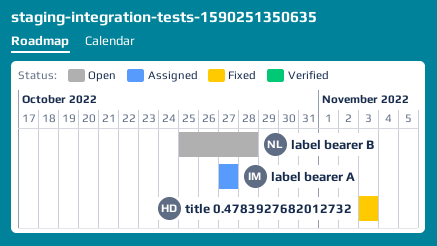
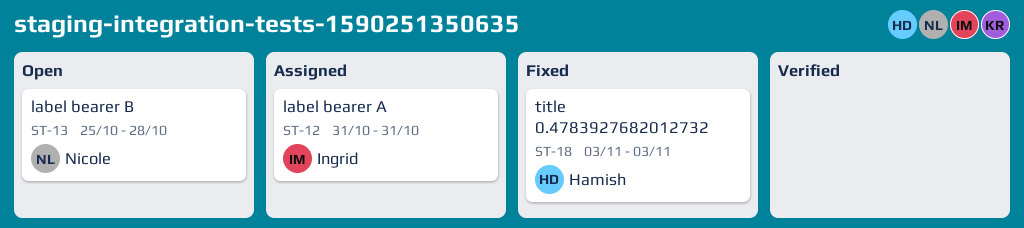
label bearer A, start: Oct 27 -> Oct 31
label bearer A, due: Oct 27 -> Oct 31

